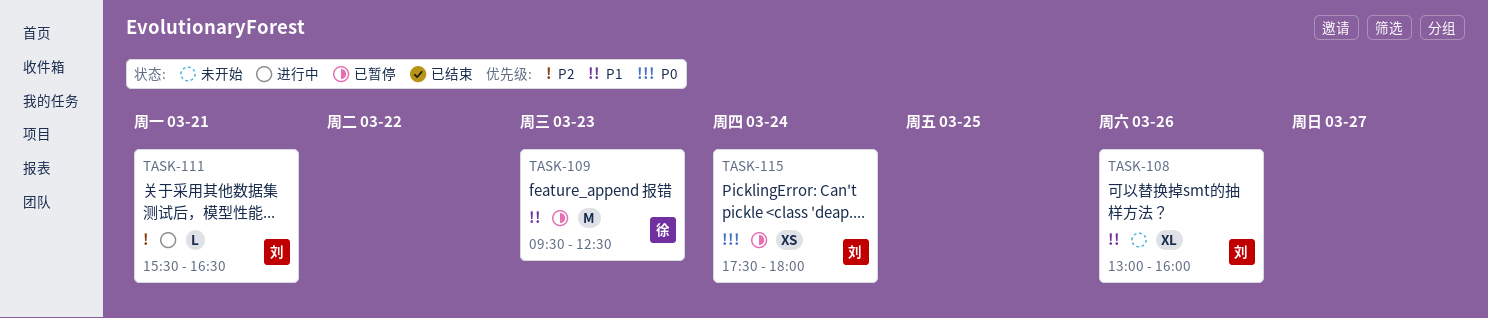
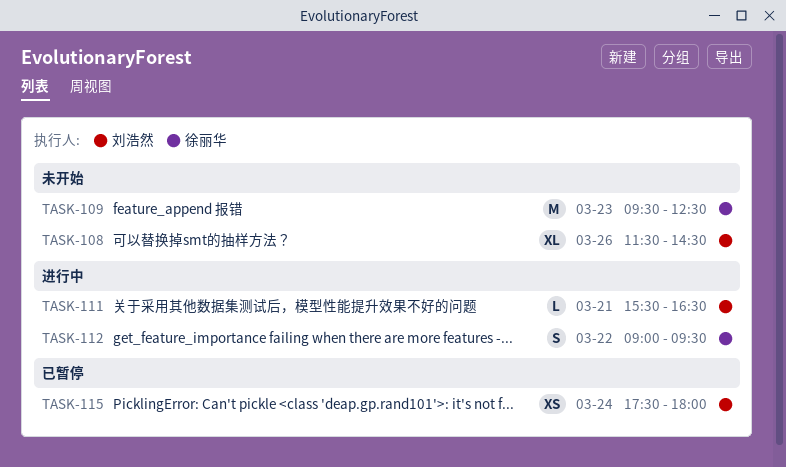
TASK-108, begins: 13:00 -> 11:30
TASK-108, ends: 16:00 -> 14:30
TASK-109, status: 已暂停 -> 未开始
TASK-112: none -> present

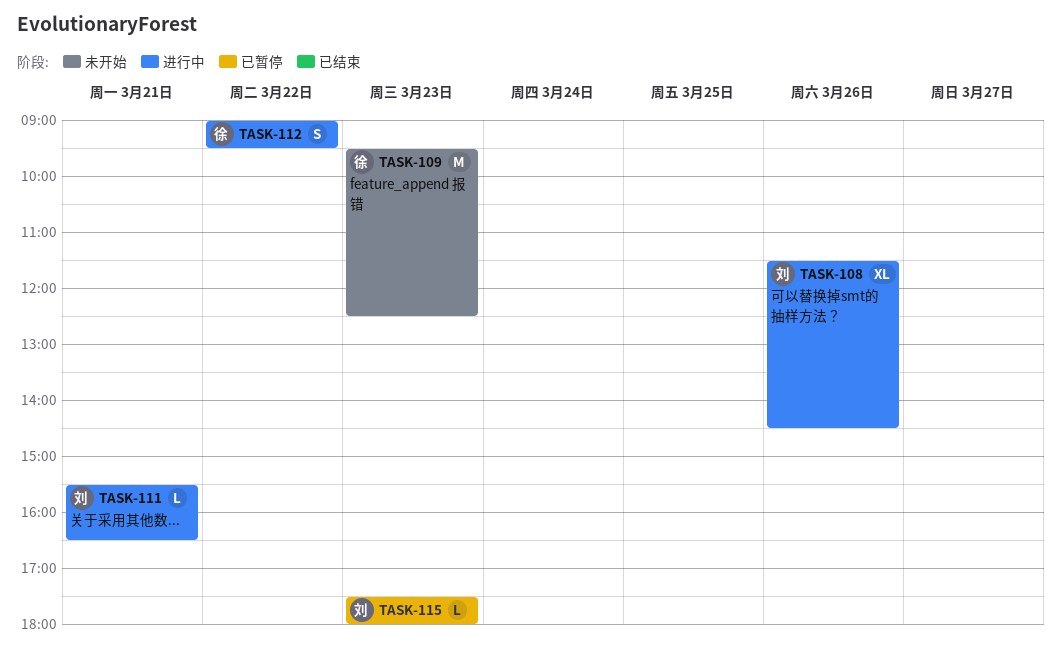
TASK-108, status: 未开始 -> 进行中
TASK-115, estimate: XS -> L
TASK-115, day: Mar 24 -> Mar 23

